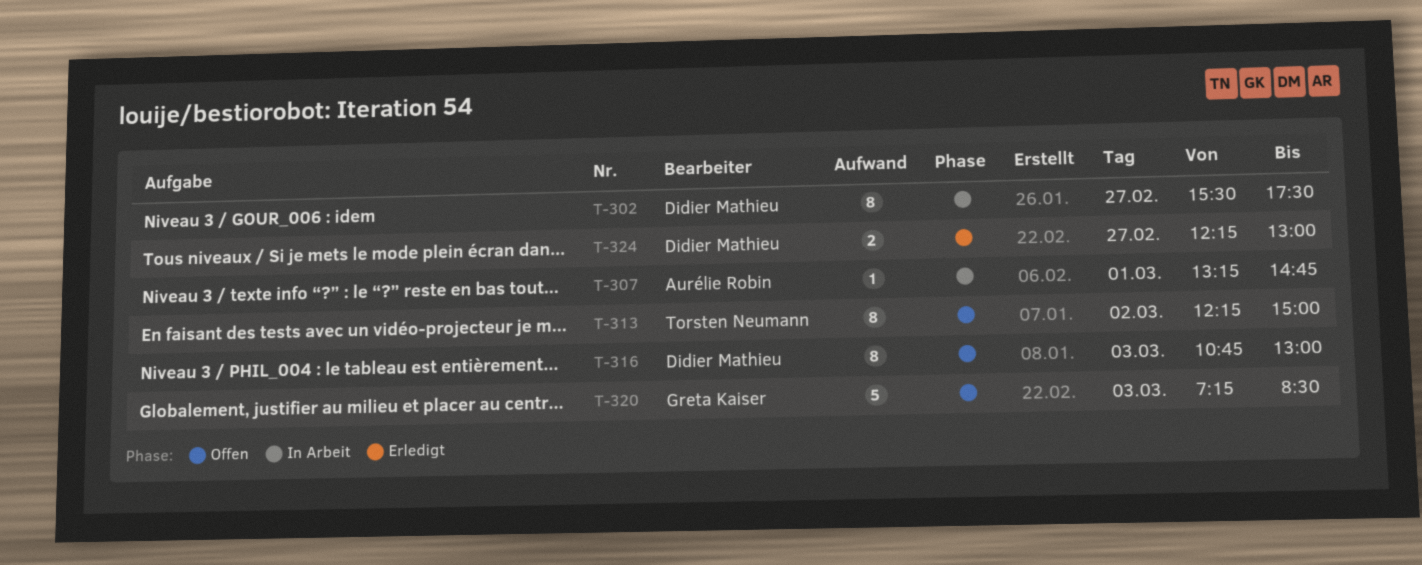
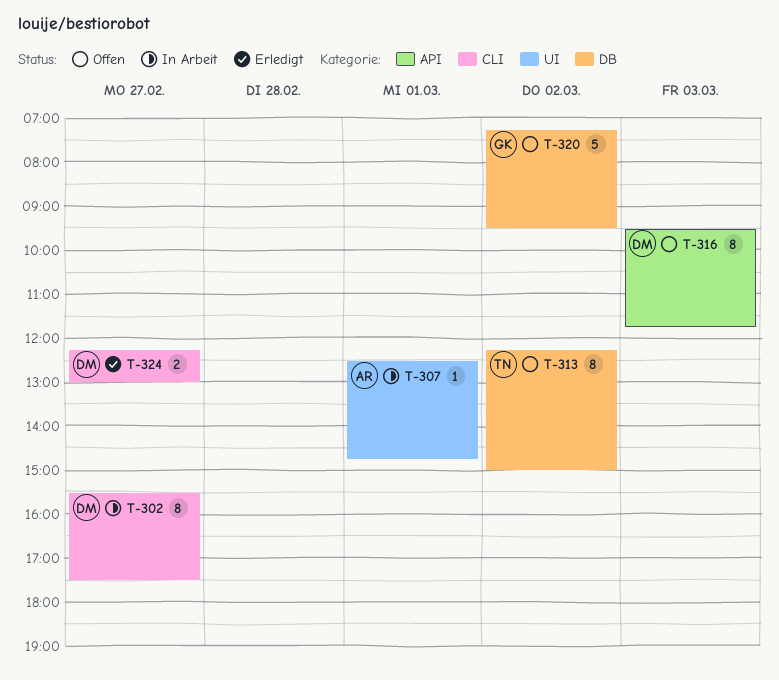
T-307, begins: 13:15 -> 12:30
T-316, begins: 10:45 -> 09:30
T-316, ends: 13:00 -> 11:45
T-320, day: Mar 3 -> Mar 2
T-320, ends: 08:30 -> 09:30

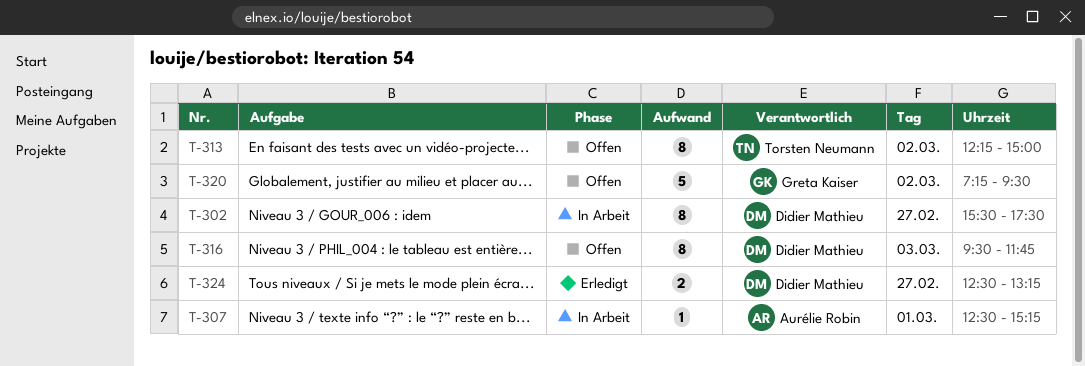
T-307, ends: 14:45 -> 15:15
T-324, begins: 12:15 -> 12:30
T-324, ends: 13:00 -> 13:15

